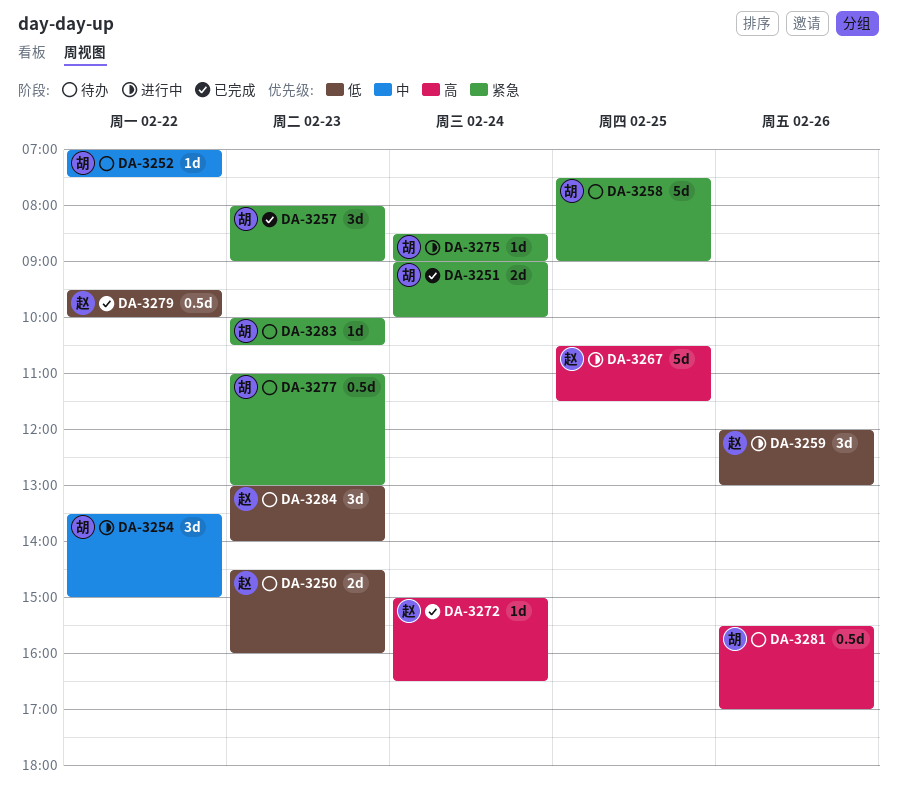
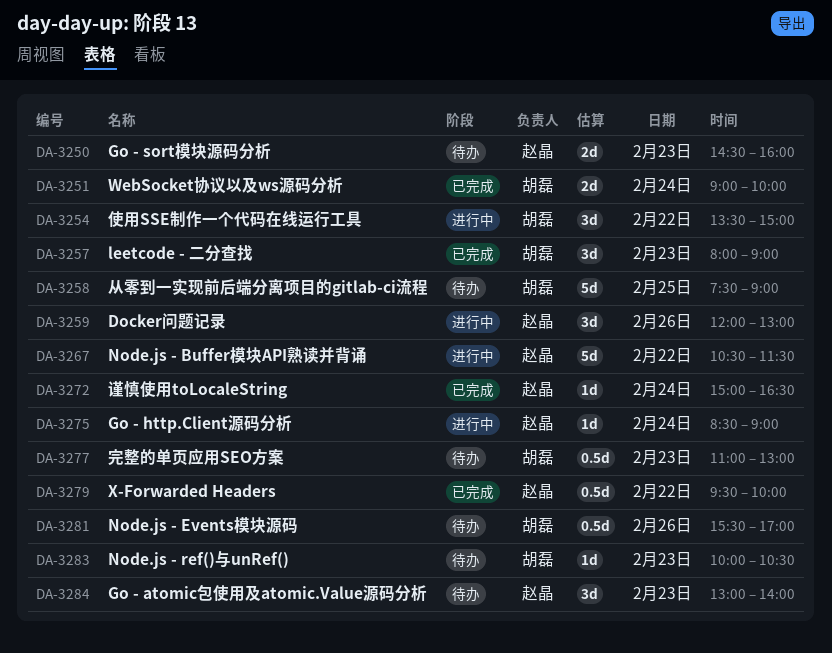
DA-3252: present -> none
DA-3267, day: Feb 25 -> Feb 22
DA-3275, owner: 胡磊 -> 赵晶

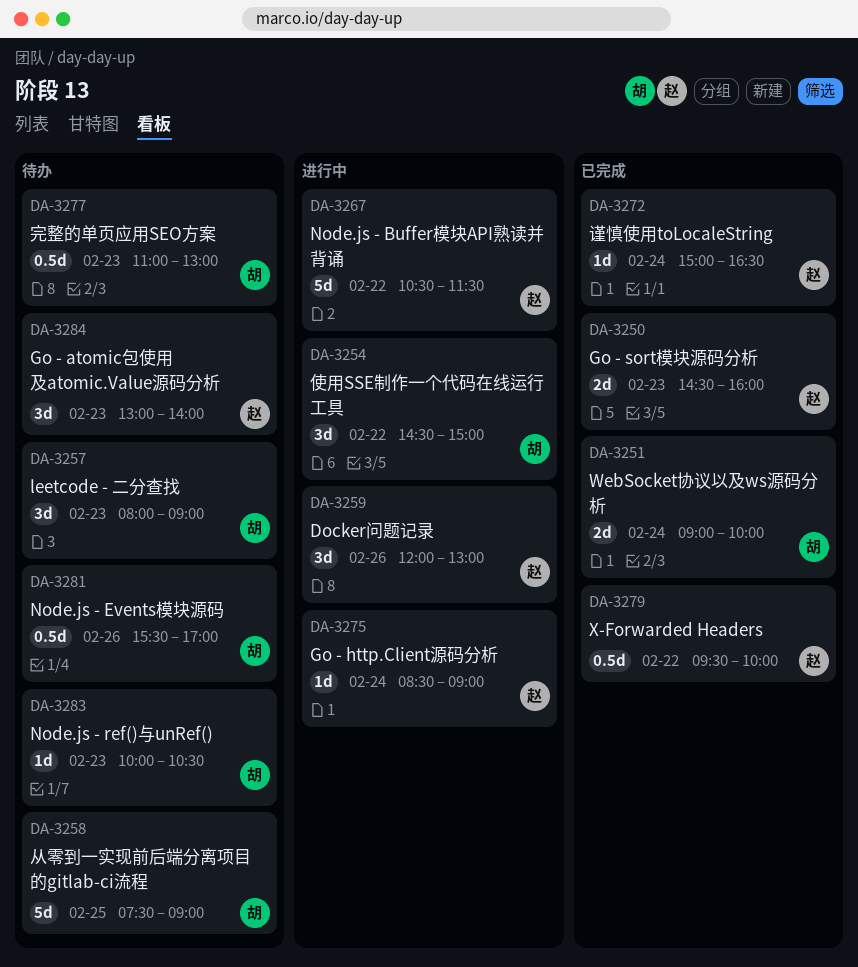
DA-3250, status: 待办 -> 已完成
DA-3254, begins: 13:30 -> 14:30
DA-3257, status: 已完成 -> 待办

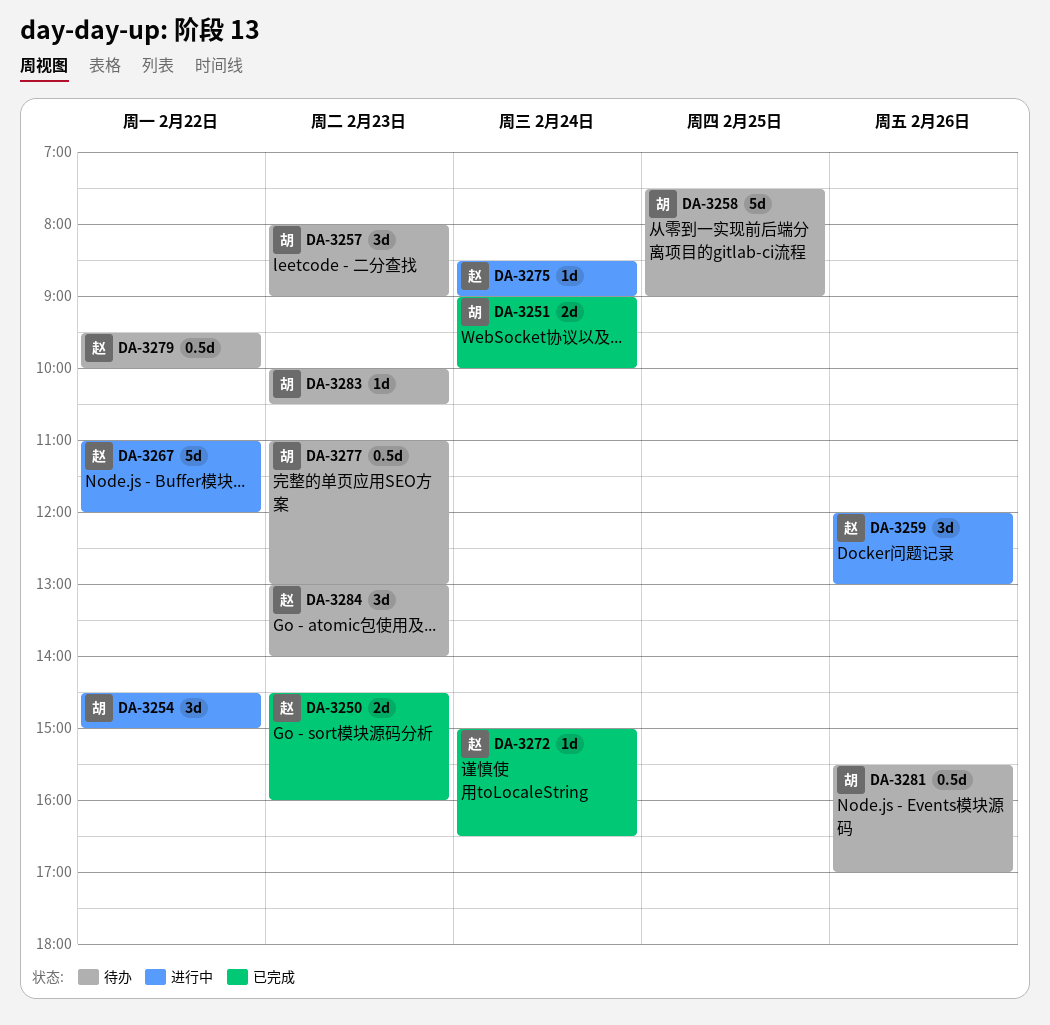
DA-3267, begins: 10:30 -> 11:00
DA-3267, ends: 11:30 -> 12:00
DA-3279, status: 已完成 -> 待办

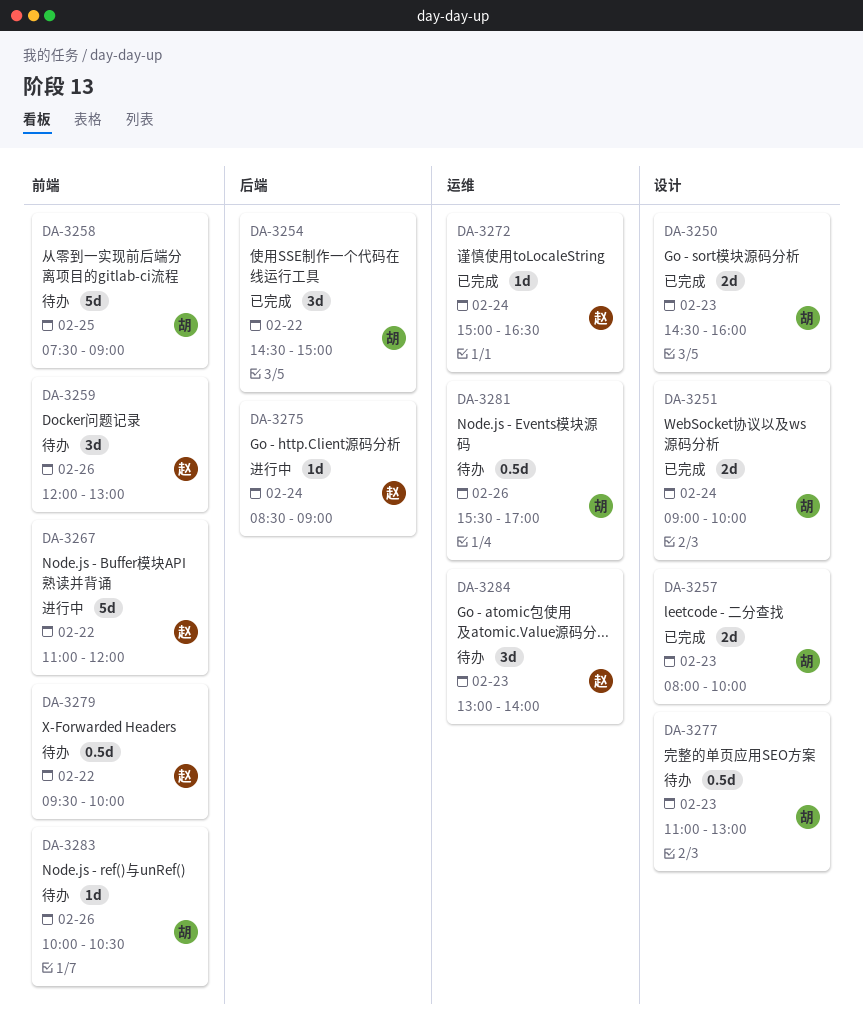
DA-3250, owner: 赵 -> 胡
DA-3254, status: 进行中 -> 已完成
DA-3257, status: 待办 -> 已完成
DA-3257, estimate: 3d -> 2d
DA-3257, ends: 09:00 -> 10:00
DA-3259, status: 进行中 -> 待办
DA-3283, day: Feb 23 -> Feb 26

